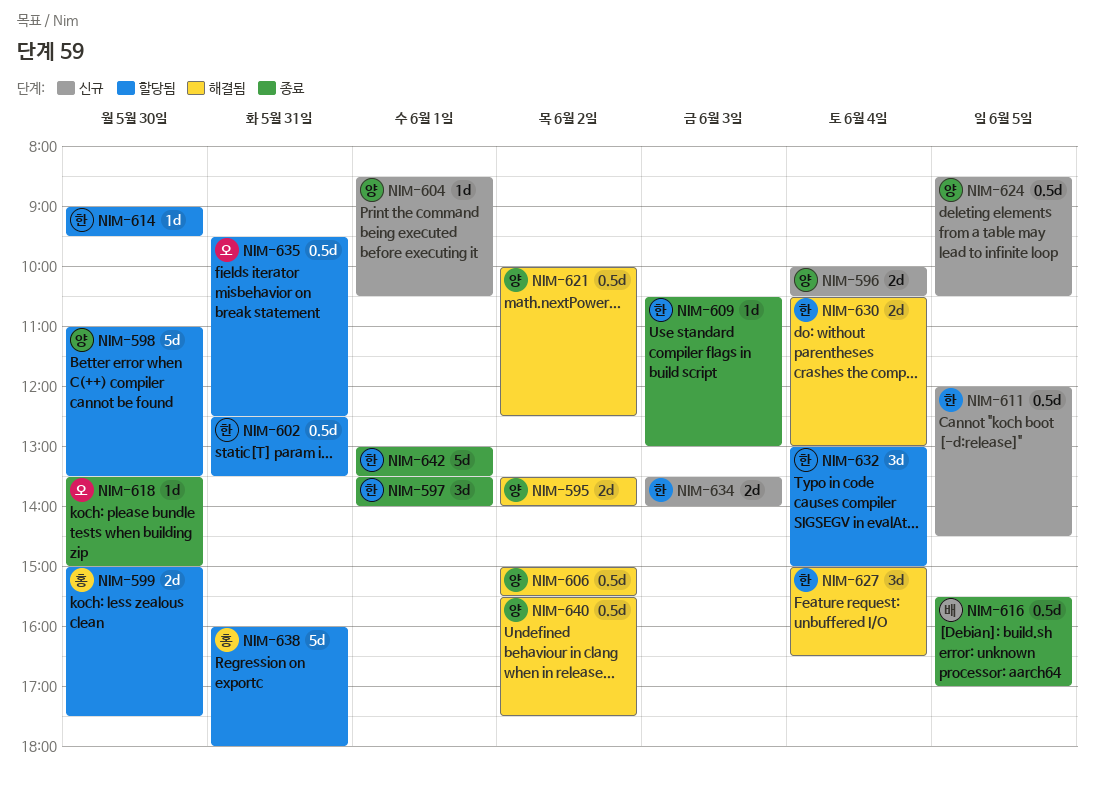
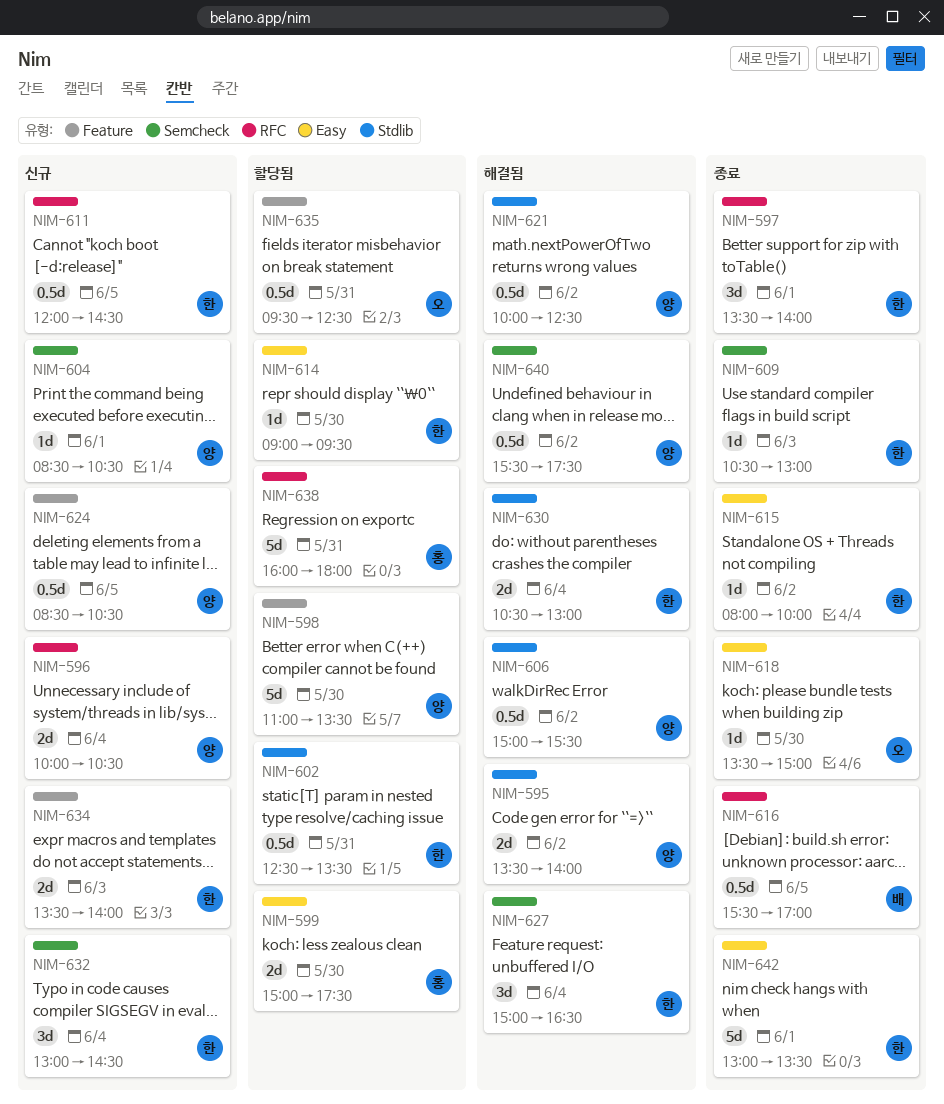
NIM-615: none -> present
NIM-632, status: 할당됨 -> 신규
NIM-632, ends: 15:00 -> 14:30

